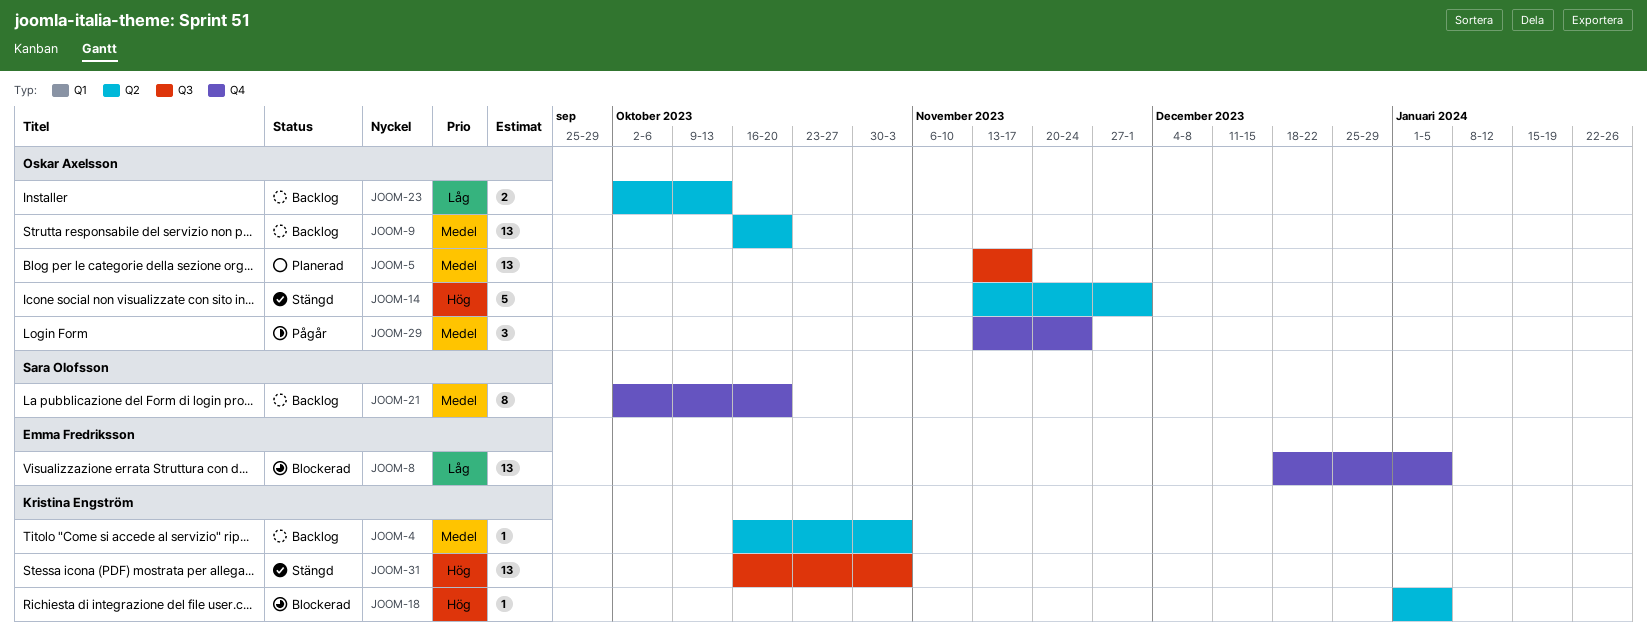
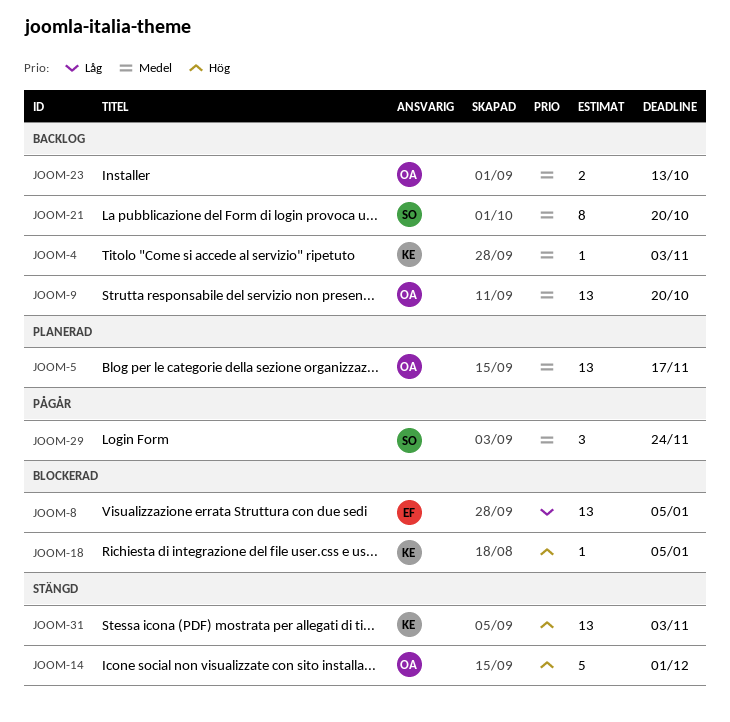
JOOM-23, priority: Låg -> Medel
JOOM-29, owner: Oskar Axelsson -> Sara Olofsson

